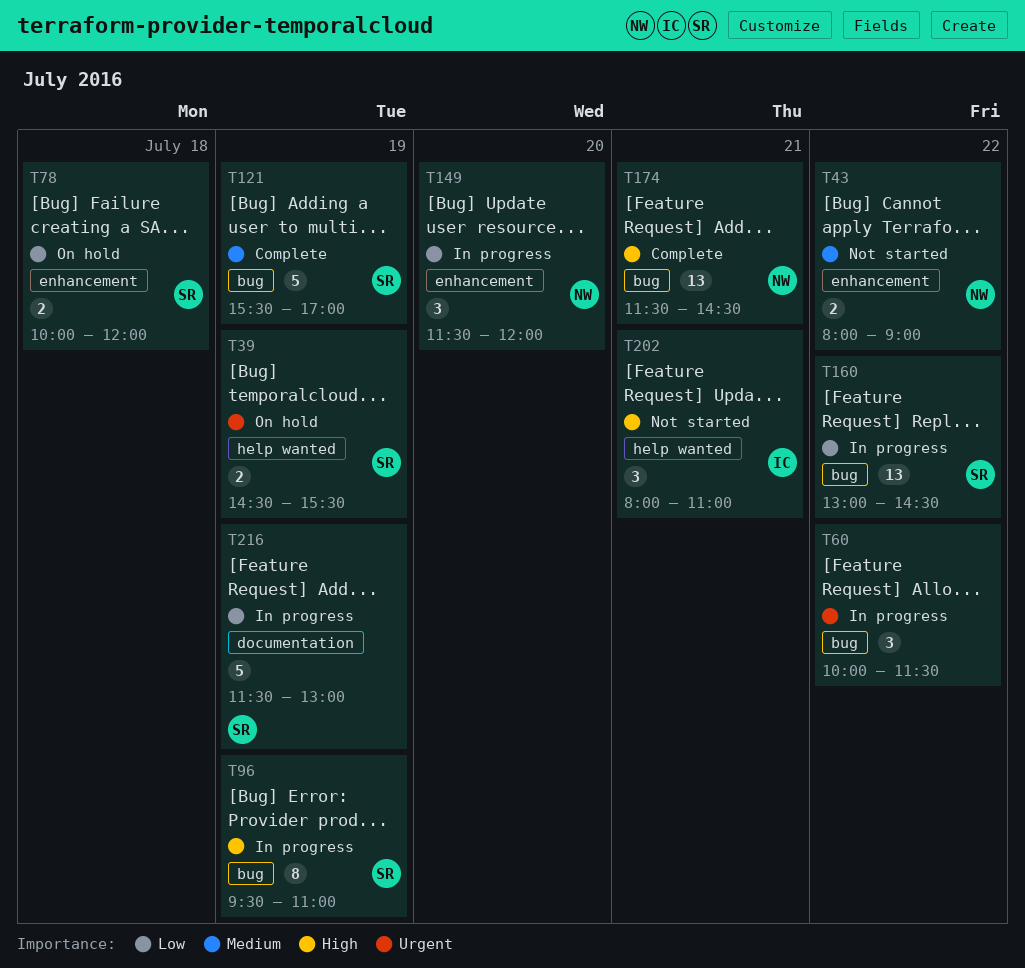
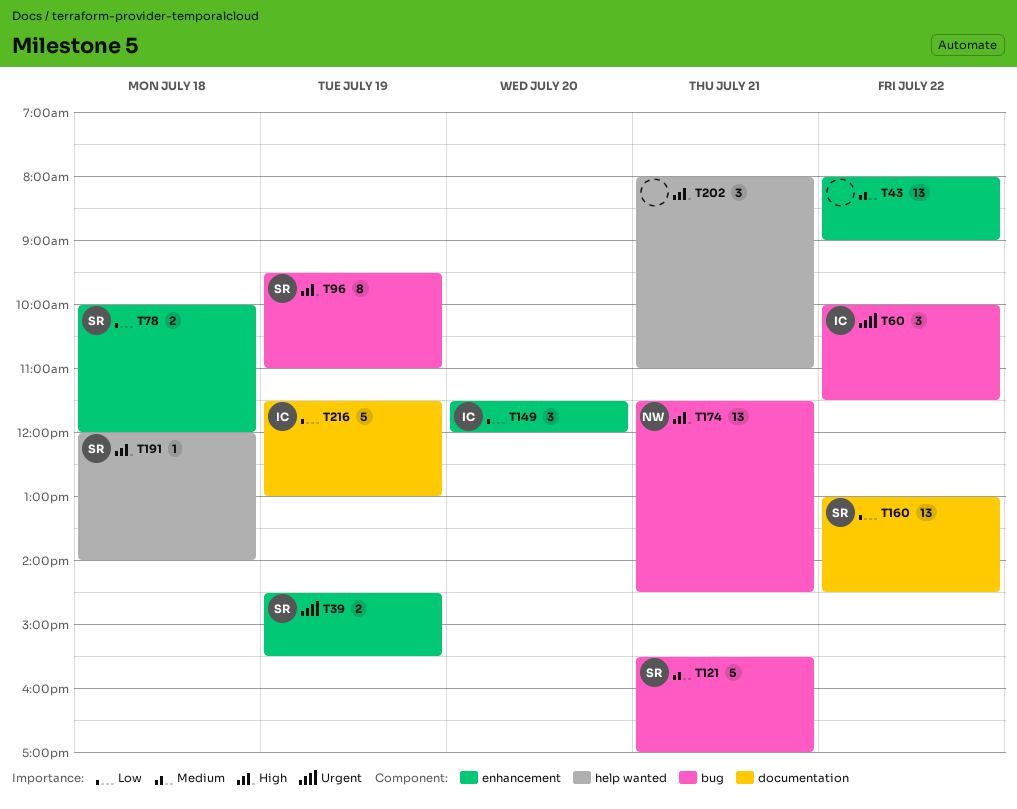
T39, label: help wanted -> enhancement
T43, owner: NW -> none
T43, estimate: 2 -> 13
T60, owner: none -> IC
T121, day: Jul 19 -> Jul 21
T149, owner: NW -> IC
T160, label: bug -> documentation
T191: none -> present
T202, owner: IC -> none
T216, owner: SR -> IC

